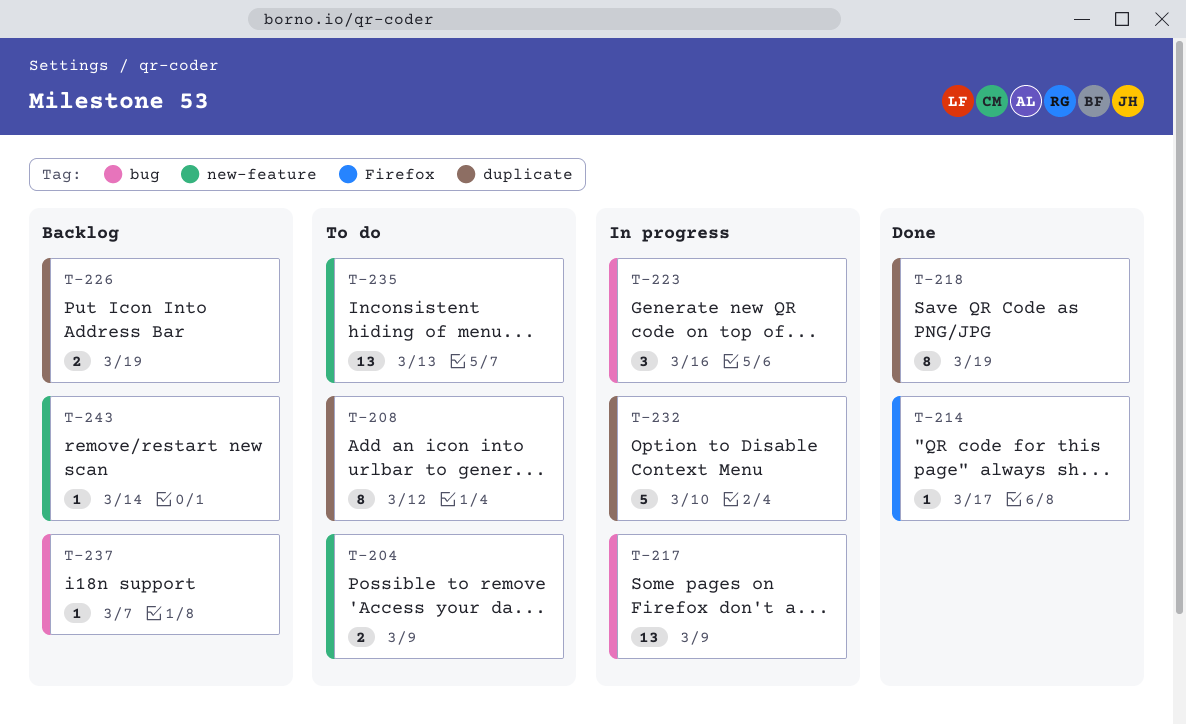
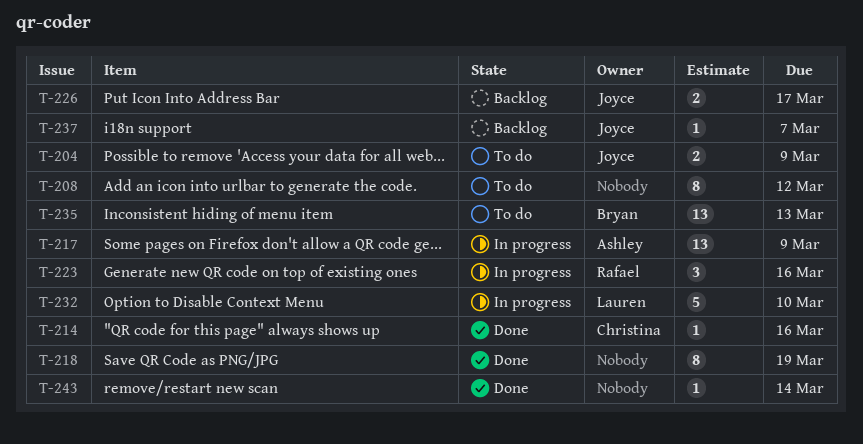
T-214, due: Mar 17 -> Mar 16
T-226, due: Mar 19 -> Mar 17
T-243, status: Backlog -> Done

